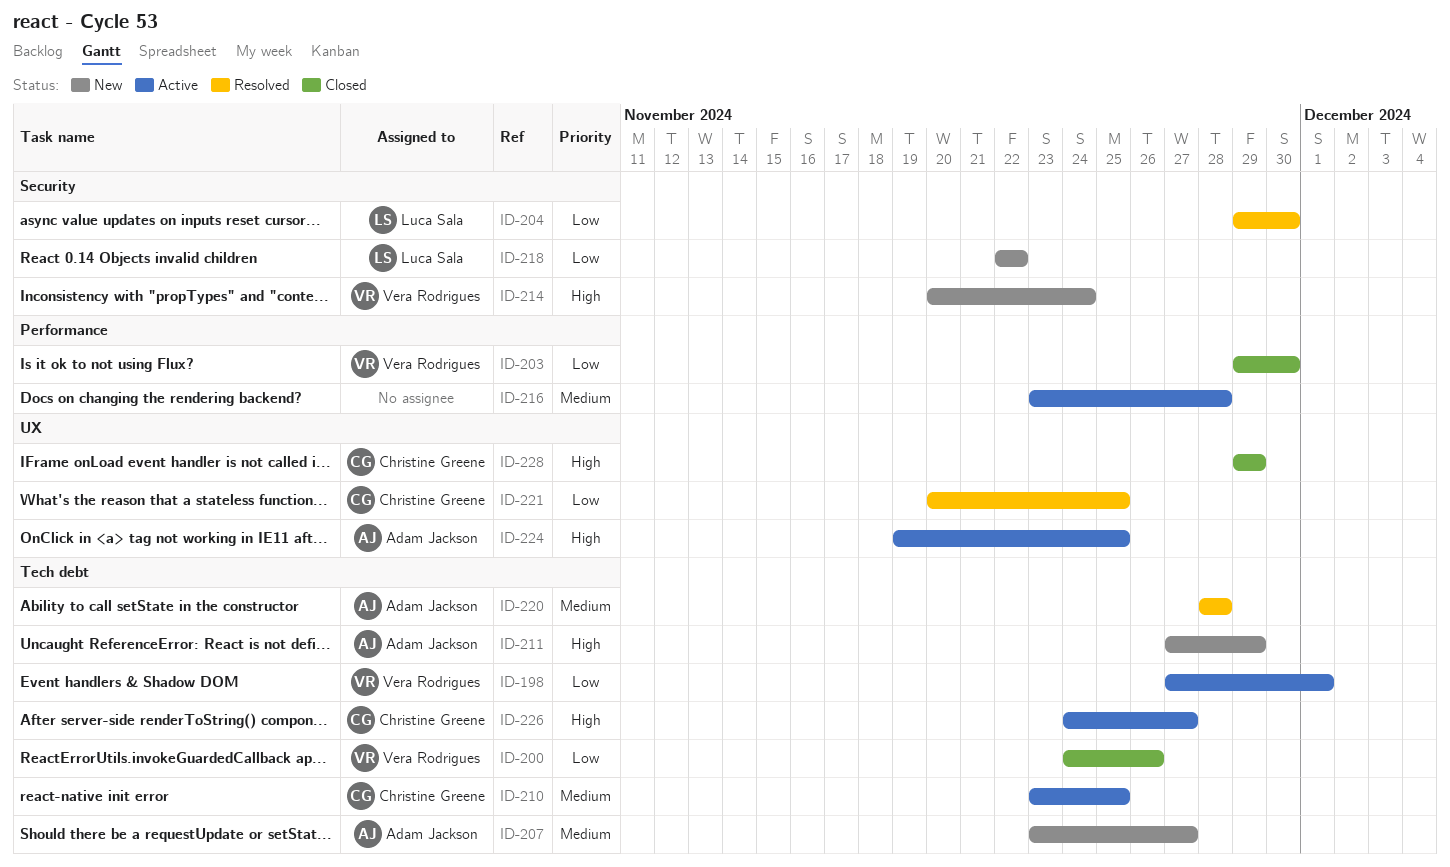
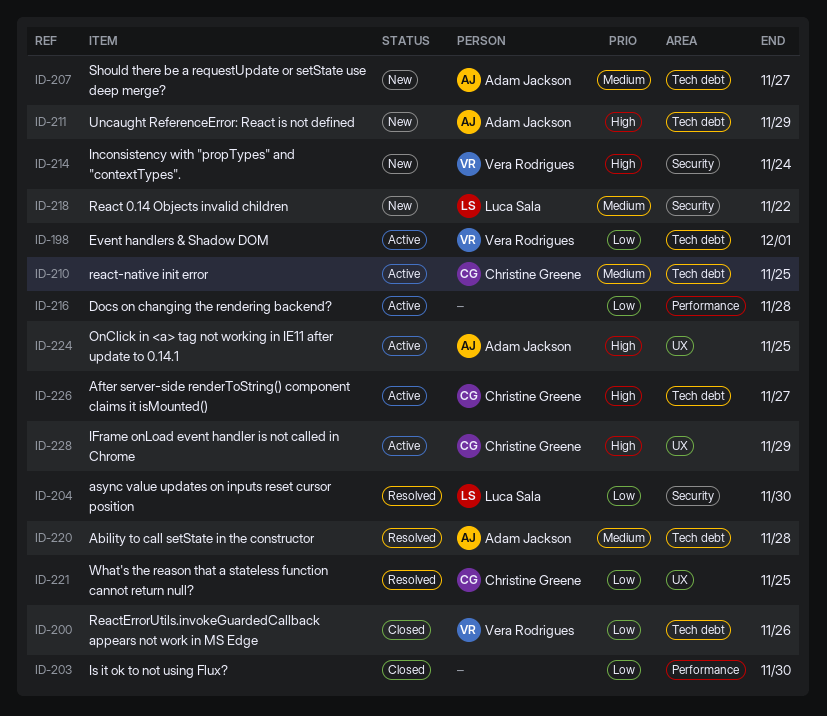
ID-203, owner: Vera Rodrigues -> none
ID-216, priority: Medium -> Low
ID-218, priority: Low -> Medium
ID-228, status: Closed -> Active

